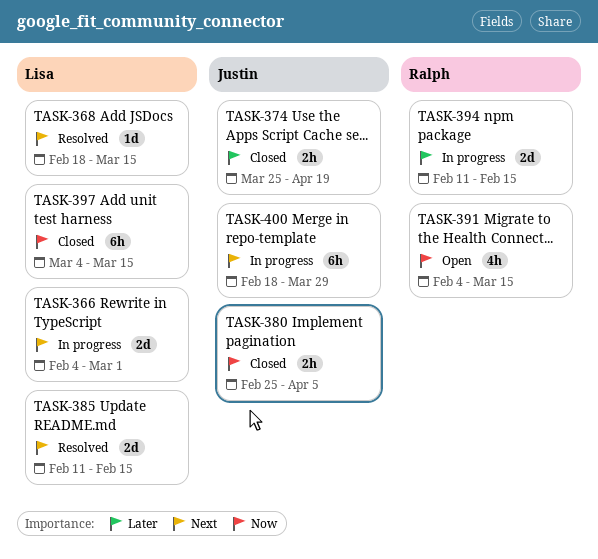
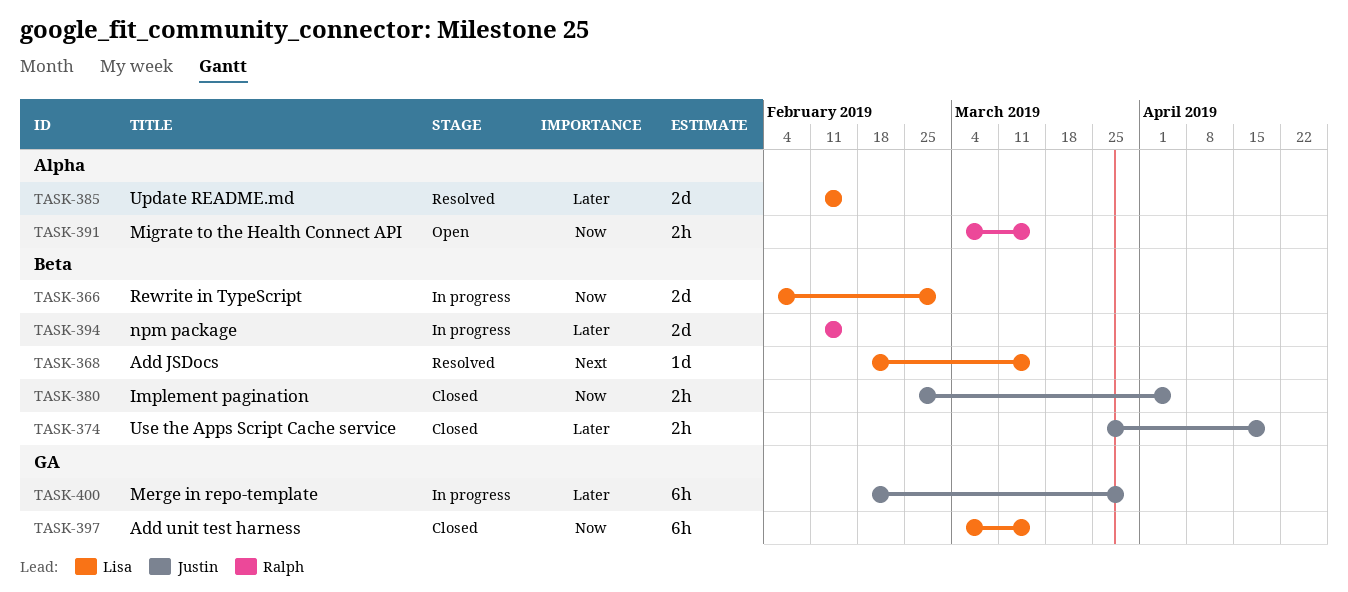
TASK-366, priority: Next -> Now
TASK-385, priority: Next -> Later
TASK-391, estimate: 4h -> 2h
TASK-391, start: Feb 4 -> Mar 4
TASK-400, priority: Next -> Later

